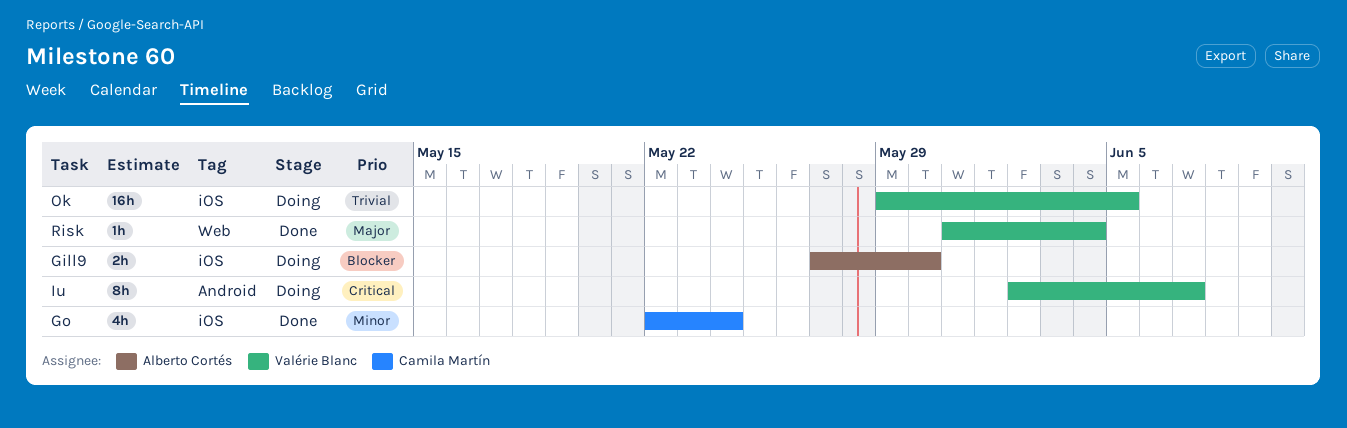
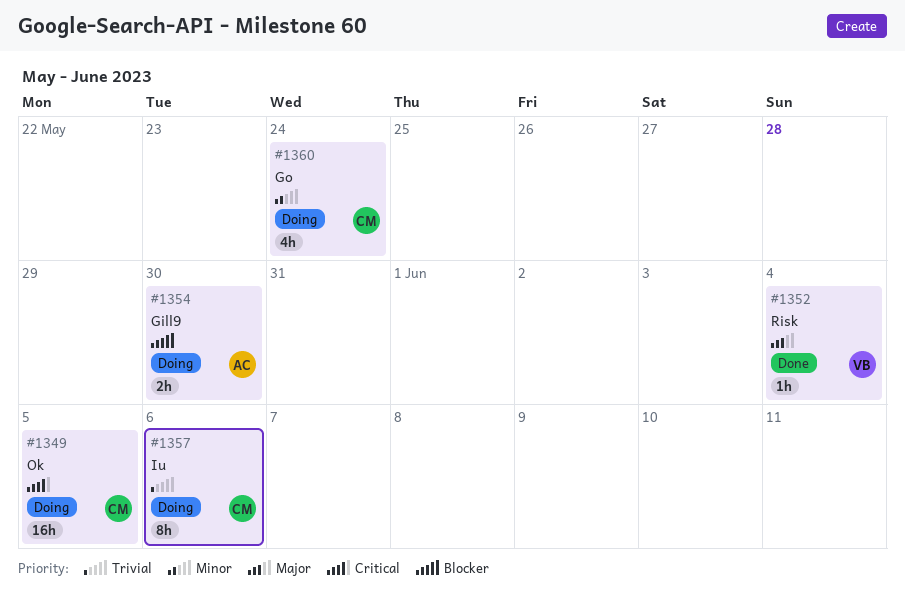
Go, status: Done -> Doing
Iu, owner: Valérie Blanc -> Camila Martín
Iu, priority: Critical -> Trivial
Iu, due: Jun 7 -> Jun 6
Ok, owner: Valérie Blanc -> Camila Martín
Ok, priority: Trivial -> Critical

